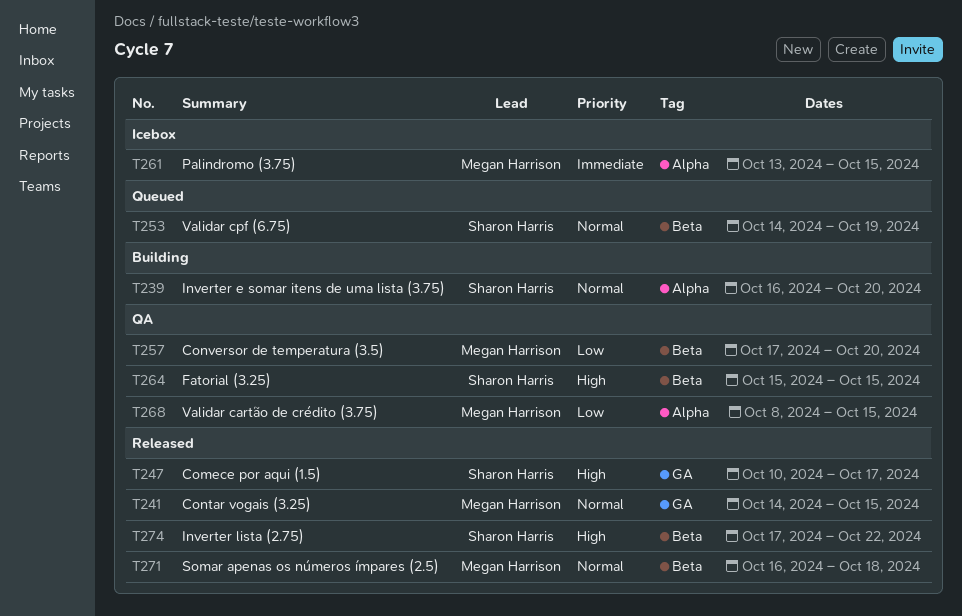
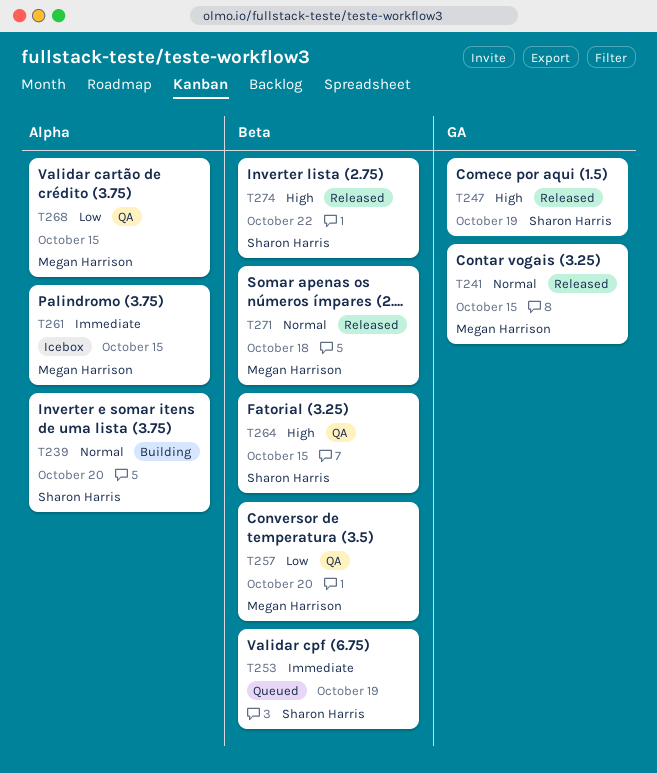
T247, due: Oct 17 -> Oct 19
T253, priority: Normal -> Immediate

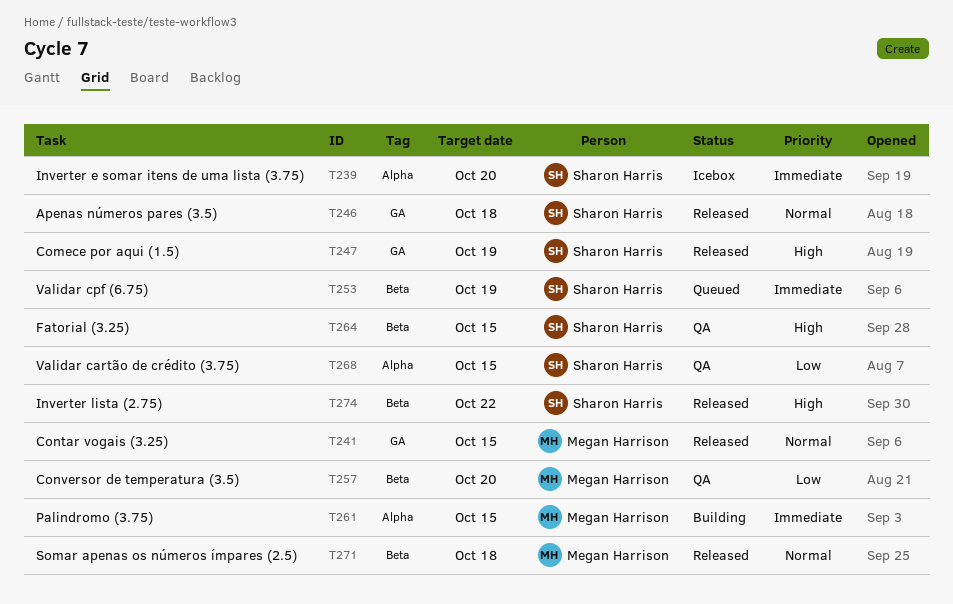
T239, status: Building -> Icebox
T239, priority: Normal -> Immediate
T246: none -> present
T261, status: Icebox -> Building
T268, owner: Megan Harrison -> Sharon Harris

